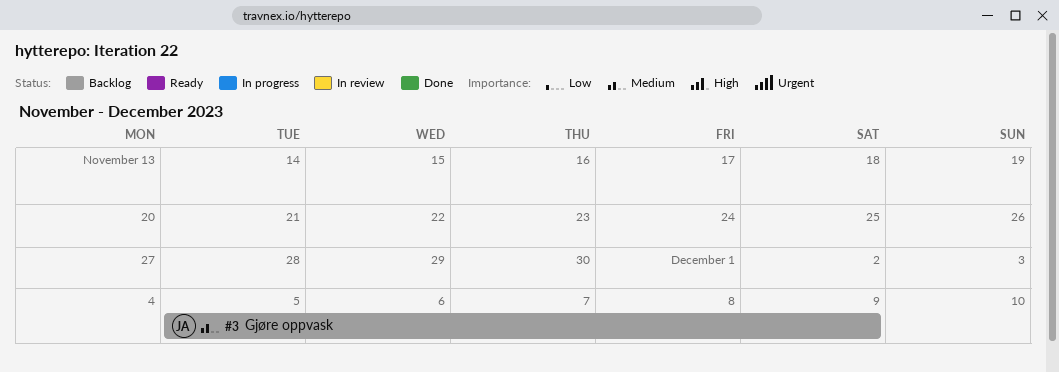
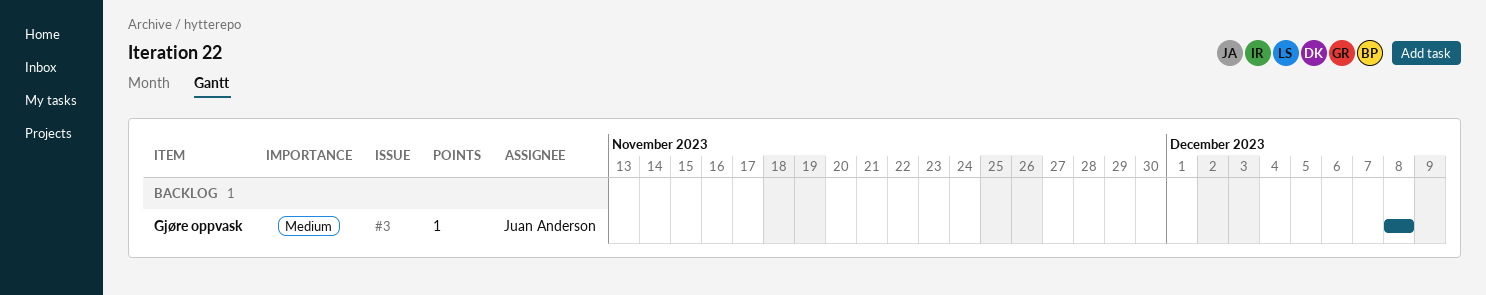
#3, start: Dec 5 -> Dec 8
#3, due: Dec 9 -> Dec 8

